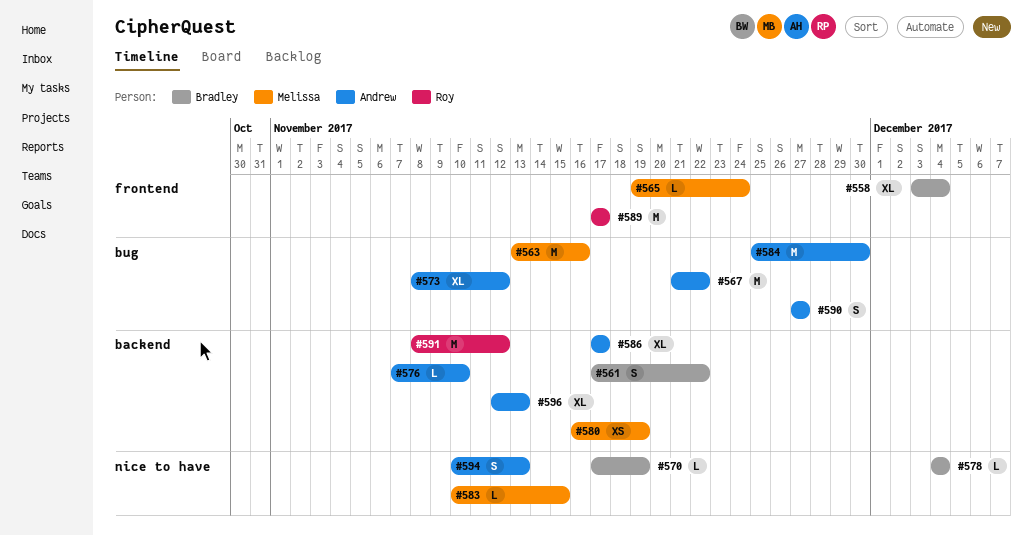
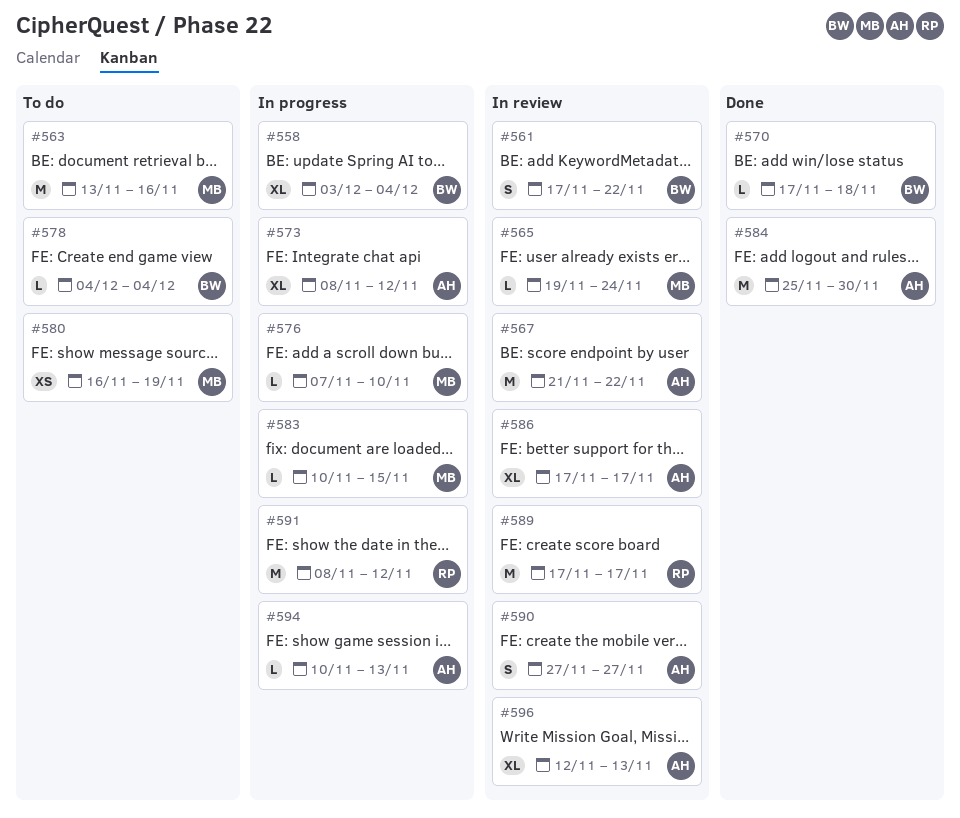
#570, due: Nov 19 -> Nov 18
#576, owner: Andrew -> Melissa
#594, estimate: S -> L

